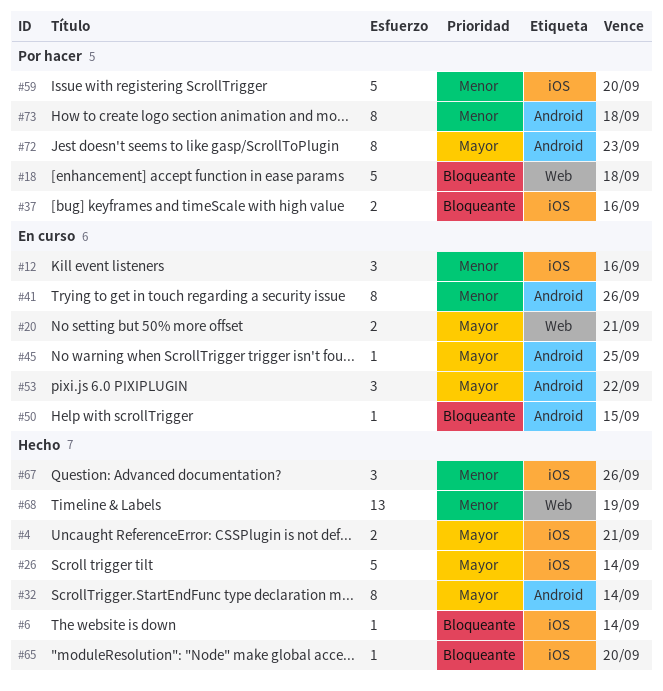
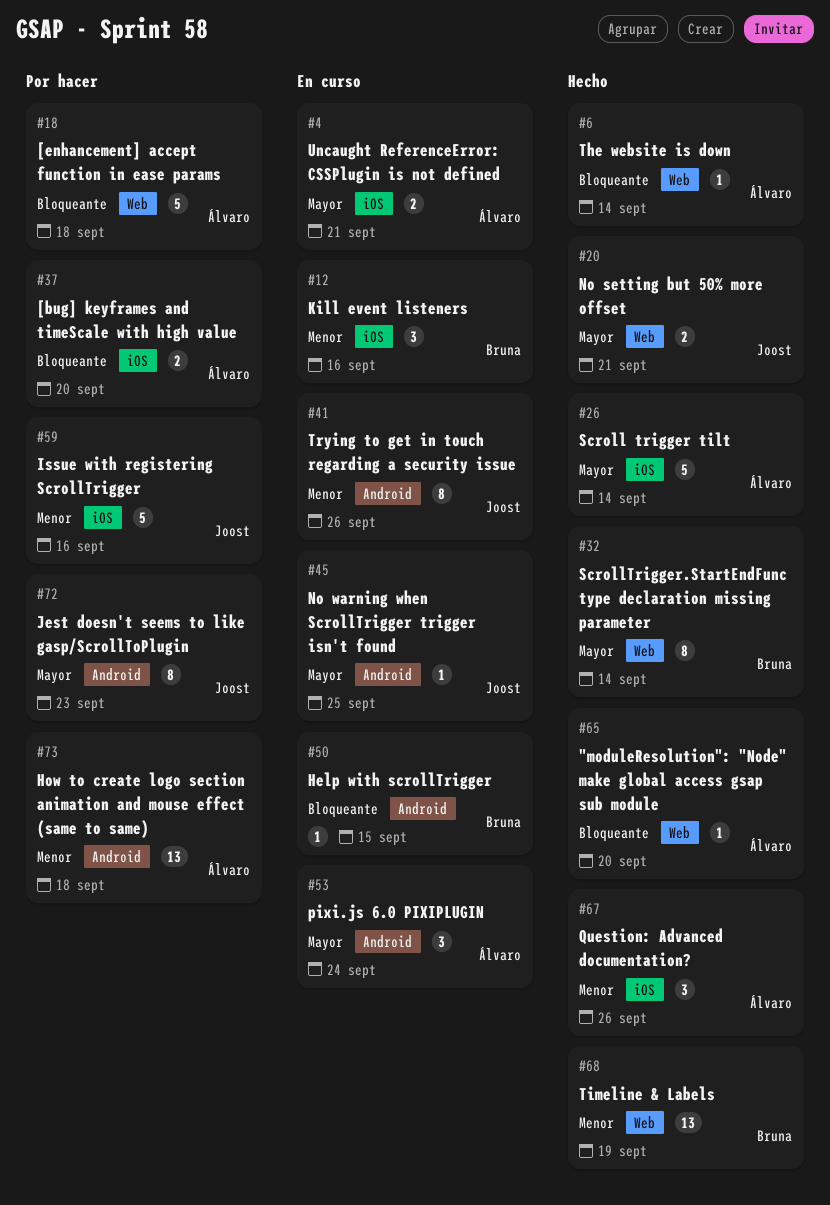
#4, status: Hecho -> En curso
#6, label: iOS -> Web
#20, status: En curso -> Hecho
#32, label: Android -> Web
#37, due: Sep 16 -> Sep 20
#53, due: Sep 22 -> Sep 24
#59, due: Sep 20 -> Sep 16
#65, label: iOS -> Web
#73, estimate: 8 -> 13

